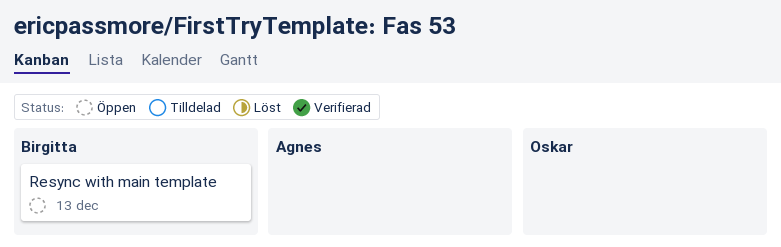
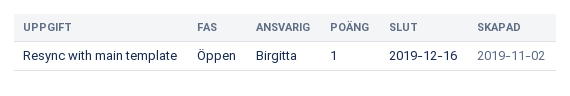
Resync with main template, due: Dec 13 -> Dec 16

